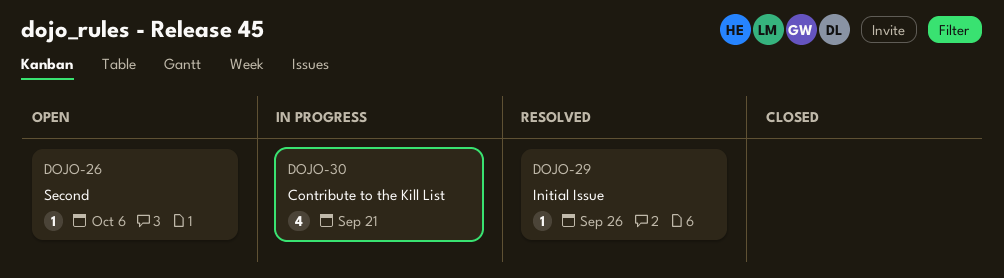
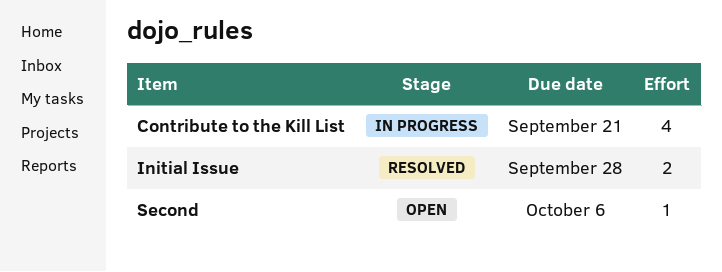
Initial Issue, estimate: 1 -> 2
Initial Issue, due: Sep 26 -> Sep 28

